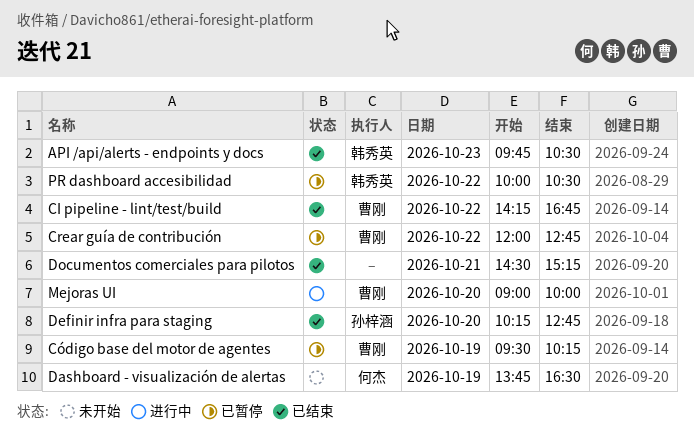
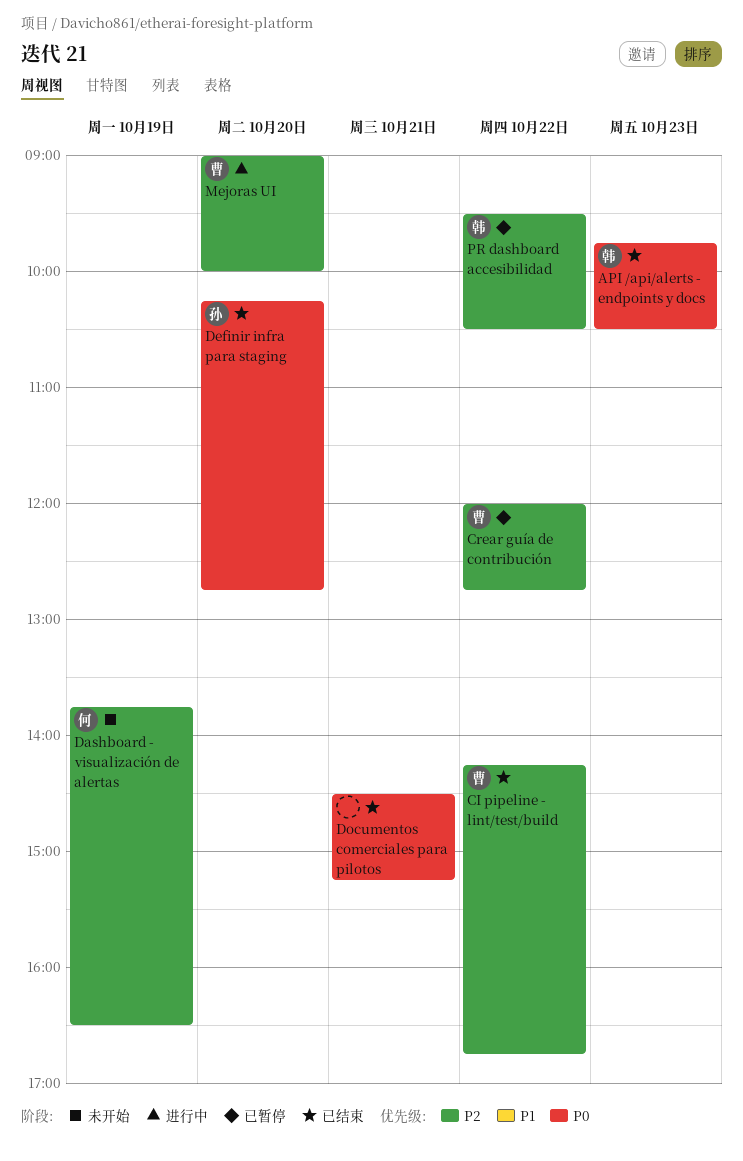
Código base del motor de agentes: present -> none
PR dashboard accesibilidad, begins: 10:00 -> 09:30

